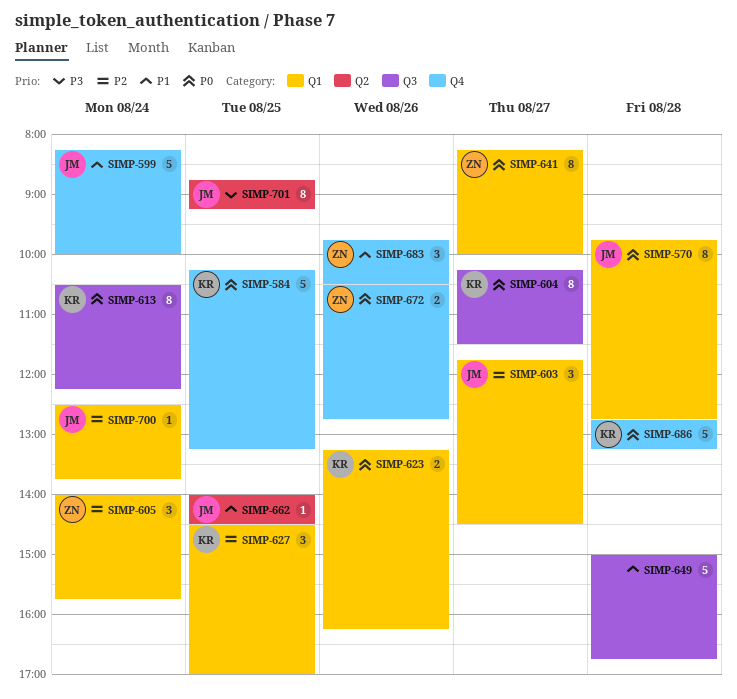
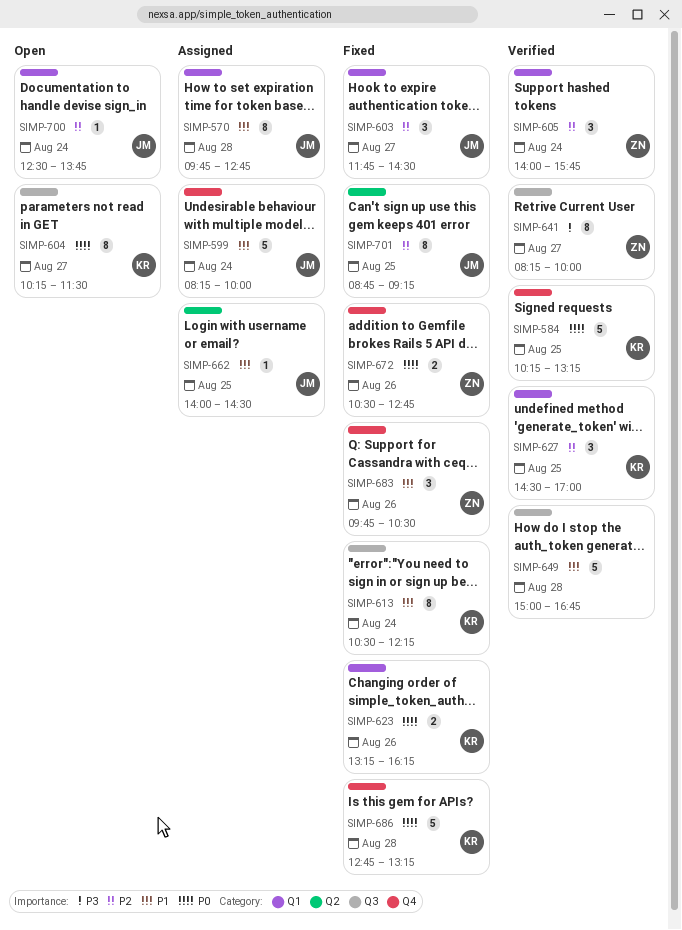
SIMP-570, priority: P0 -> P1
SIMP-613, priority: P0 -> P1
SIMP-641, priority: P0 -> P3
SIMP-641, label: Q1 -> Q3
SIMP-701, priority: P3 -> P2

